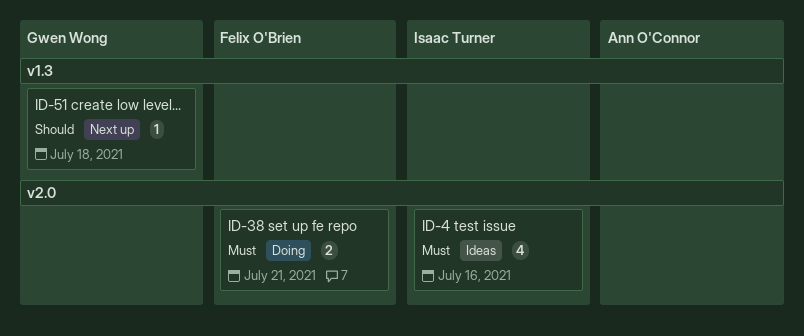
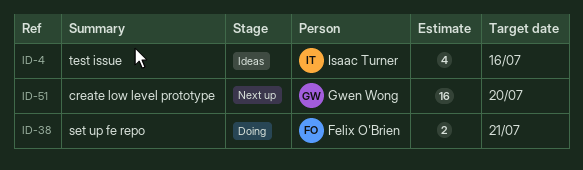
ID-51, estimate: 1 -> 16
ID-51, due: Jul 18 -> Jul 20

